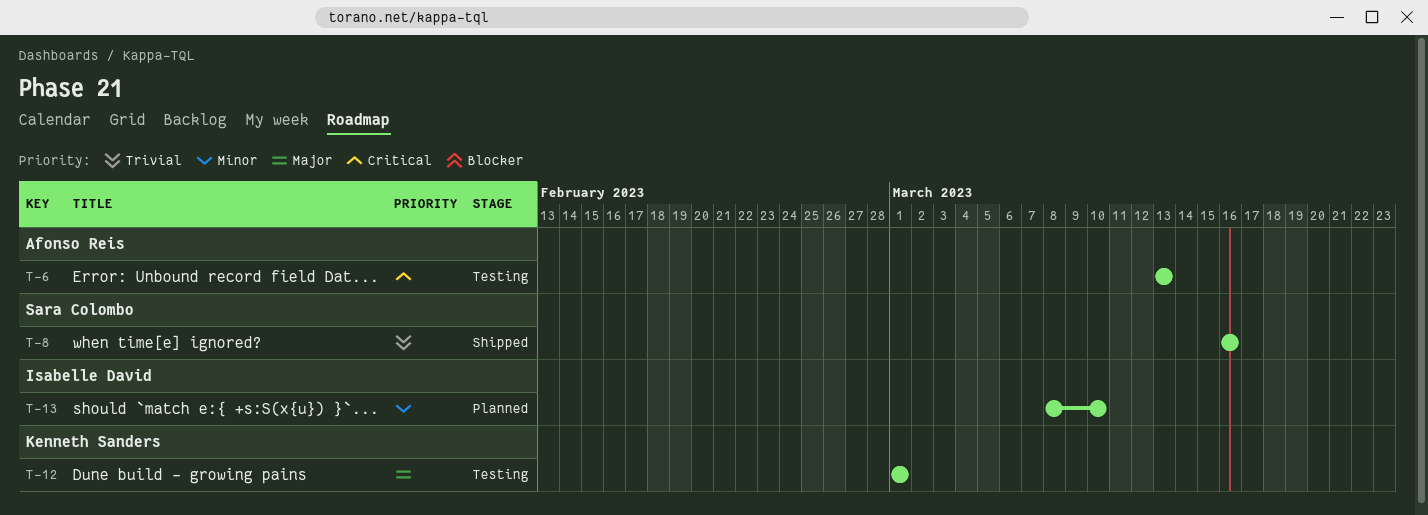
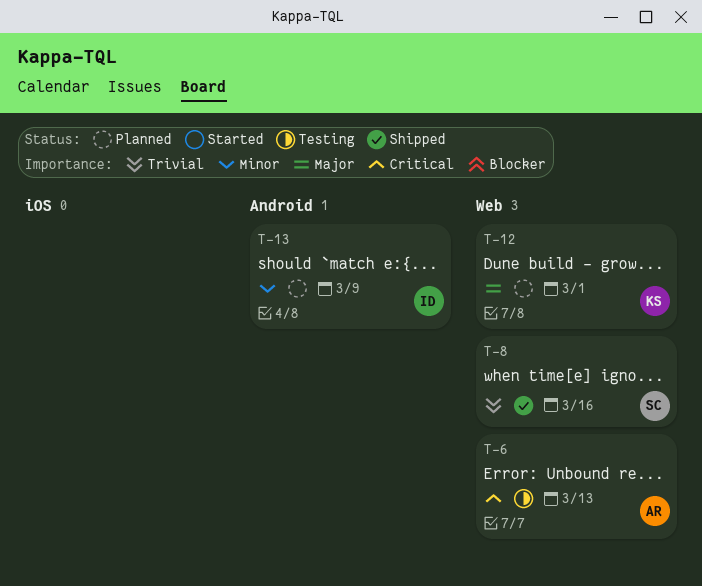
T-12, status: Testing -> Planned
T-13, due: Mar 10 -> Mar 9

